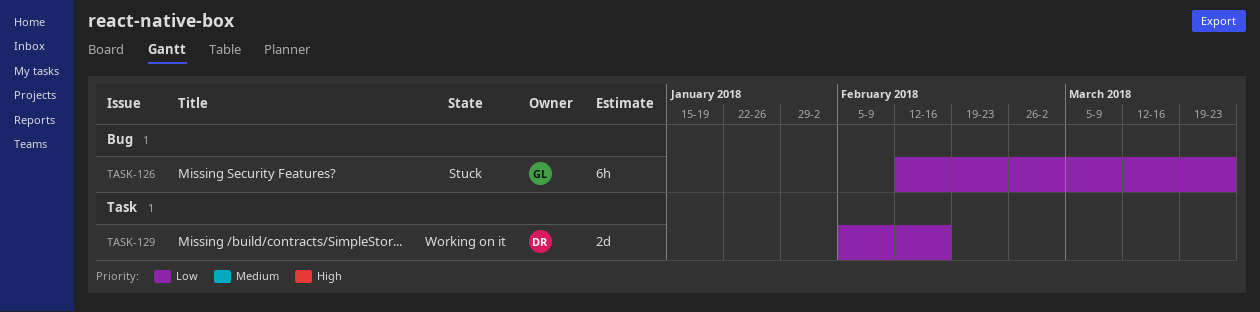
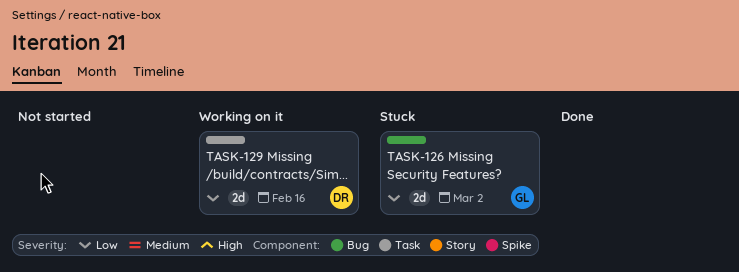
TASK-126, estimate: 6h -> 2d
TASK-126, due: Mar 23 -> Mar 2

